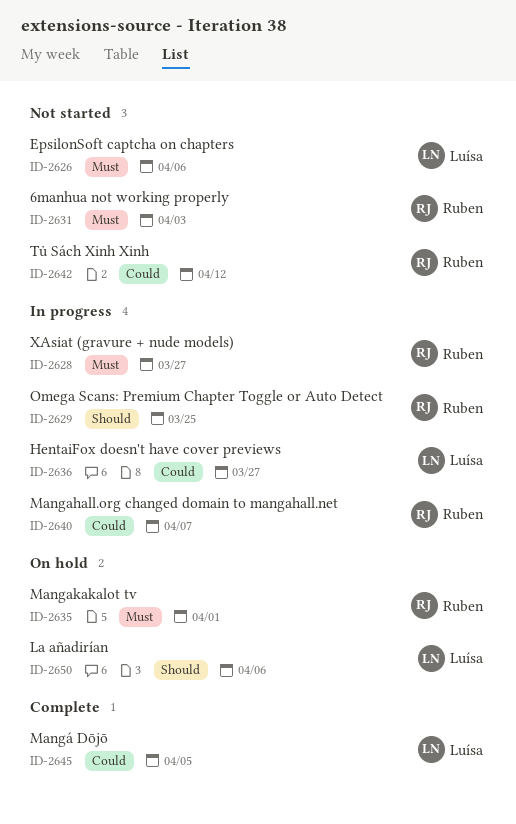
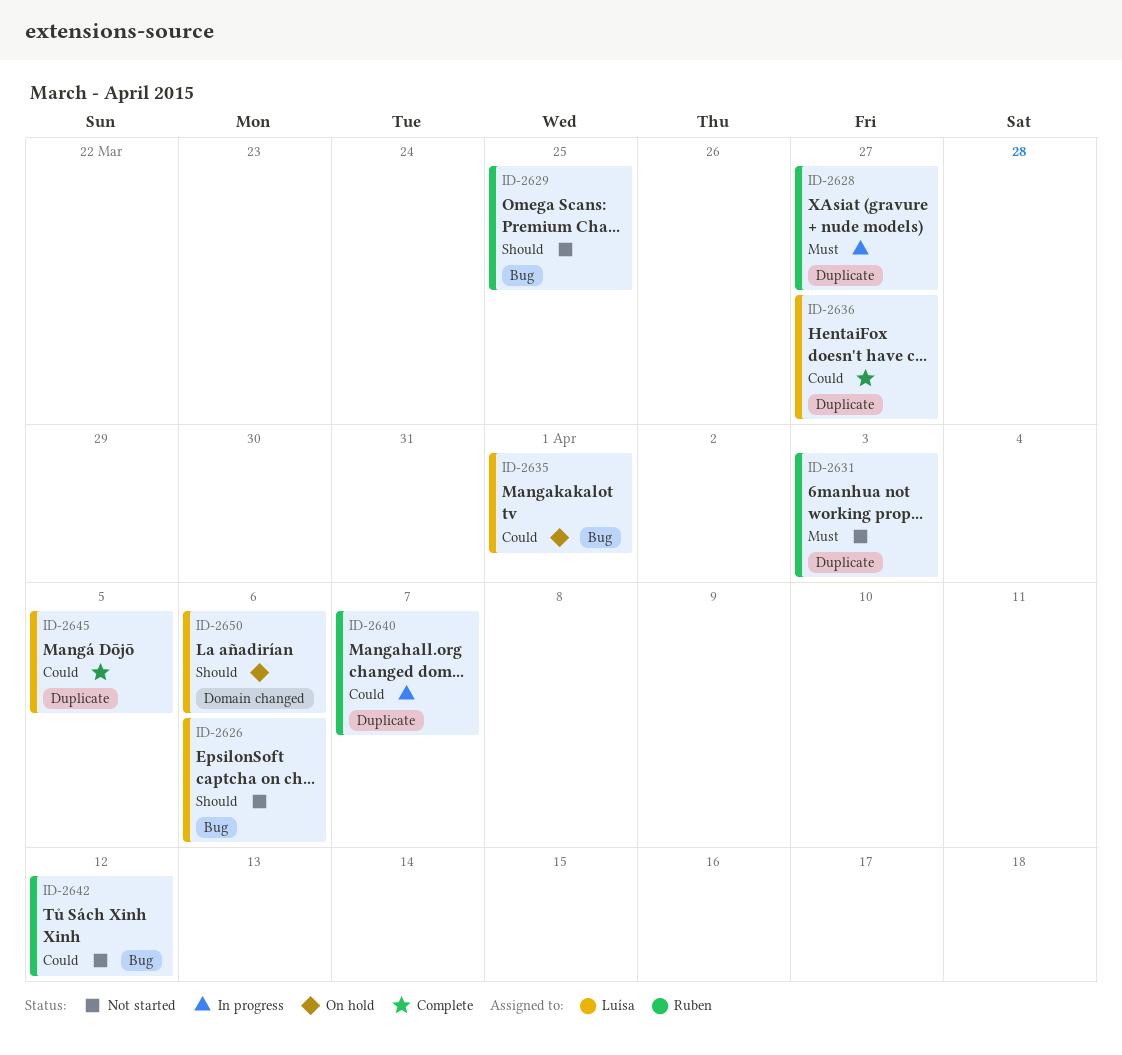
ID-2626, priority: Must -> Should
ID-2629, status: In progress -> Not started
ID-2635, owner: Ruben -> Luísa
ID-2635, priority: Must -> Could
ID-2636, status: In progress -> Complete

